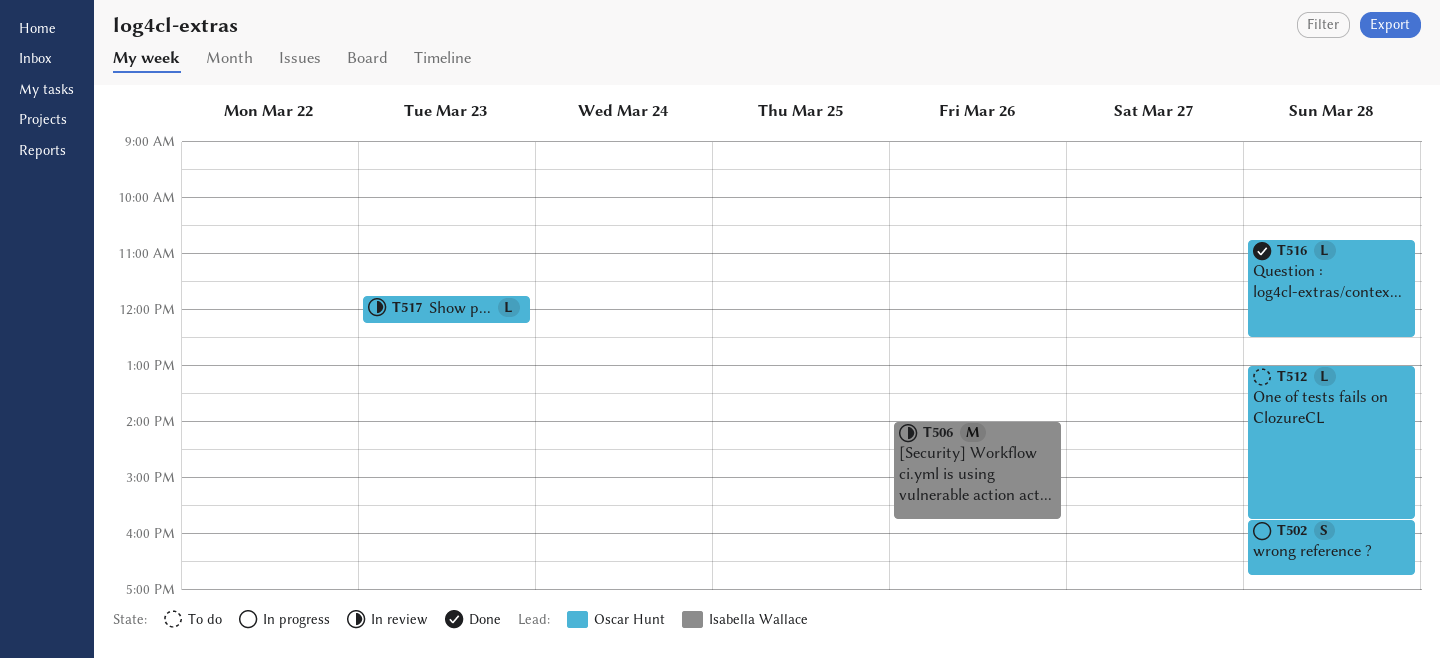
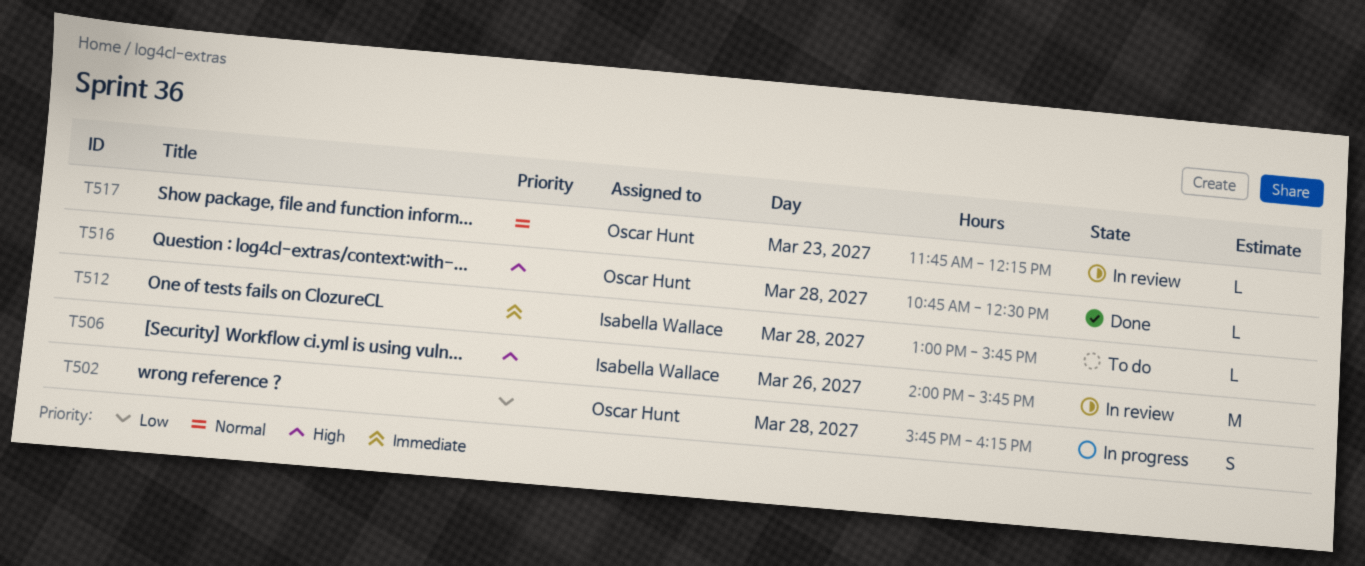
T502, ends: 16:45 -> 16:15
T512, owner: Oscar Hunt -> Isabella Wallace

